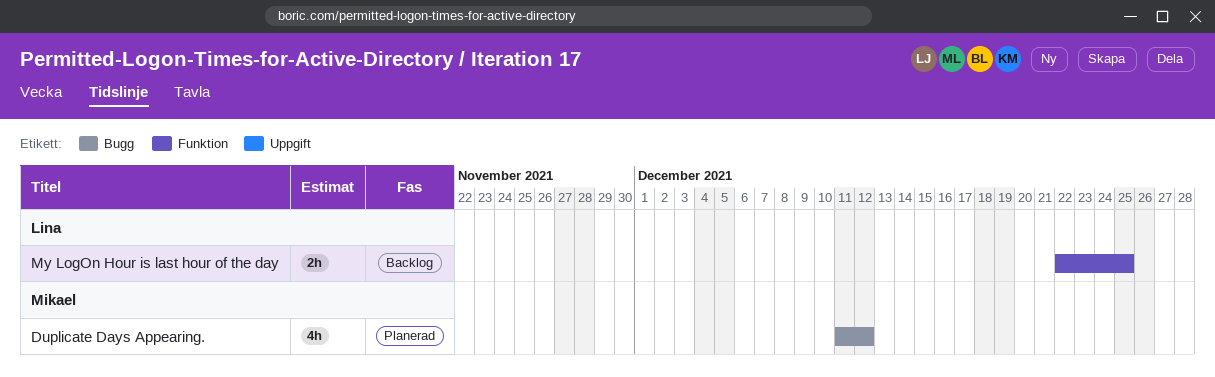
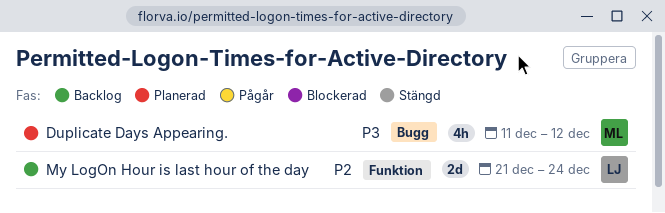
My LogOn Hour is last hour of the day, estimate: 2h -> 2d
My LogOn Hour is last hour of the day, start: Dec 22 -> Dec 21
My LogOn Hour is last hour of the day, due: Dec 25 -> Dec 24

